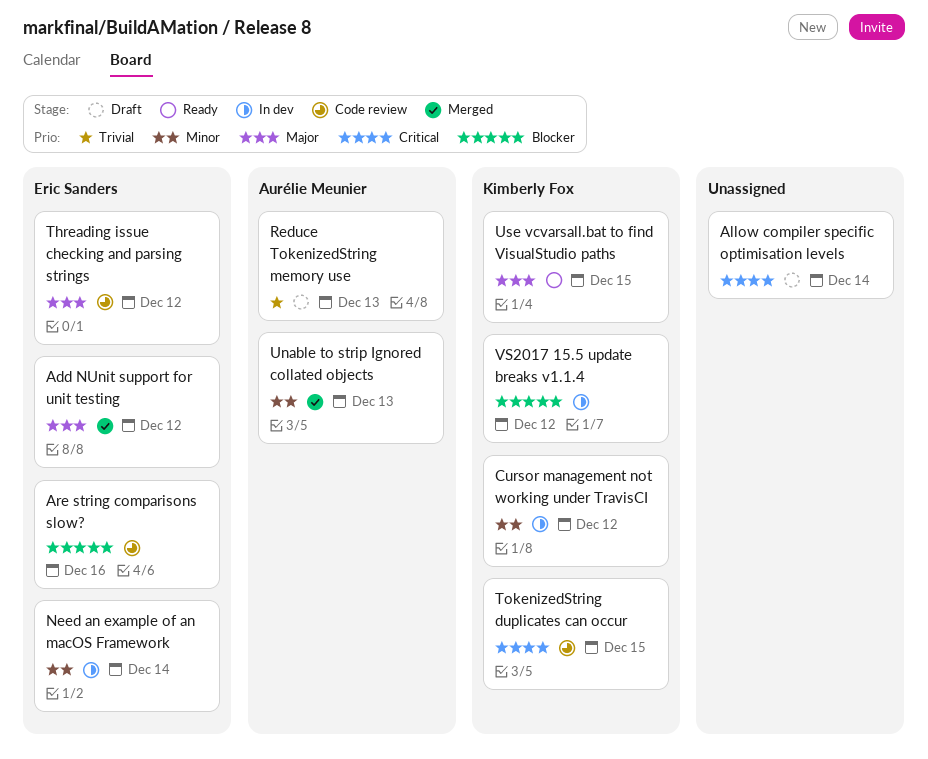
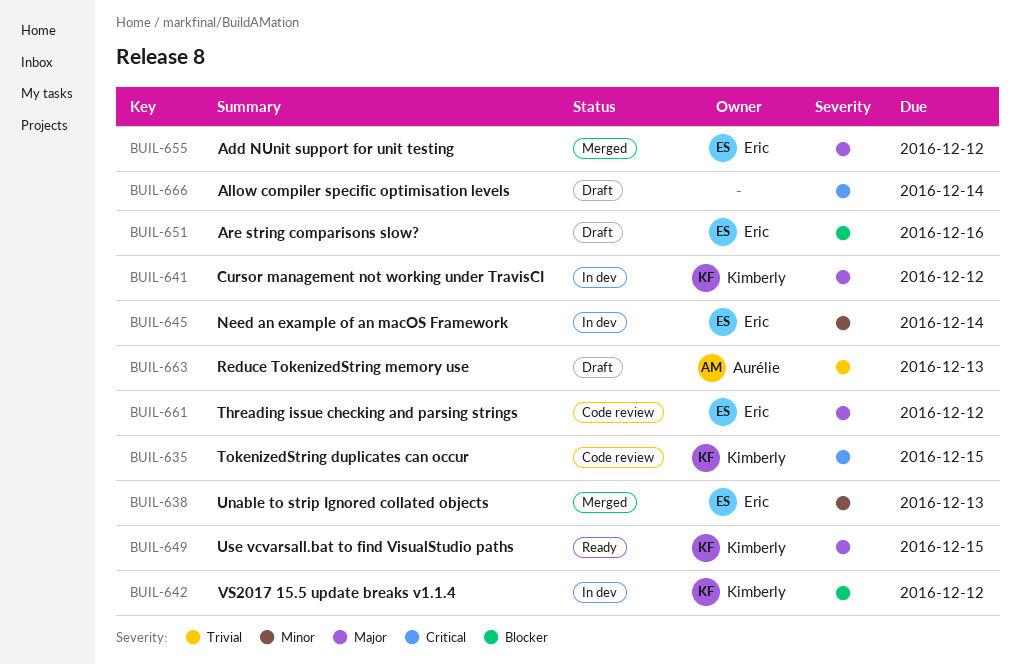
Are string comparisons slow?, status: Code review -> Draft
Cursor management not working under TravisCI, priority: Minor -> Major
Unable to strip Ignored collated objects, owner: Aurélie Meunier -> Eric Sanders

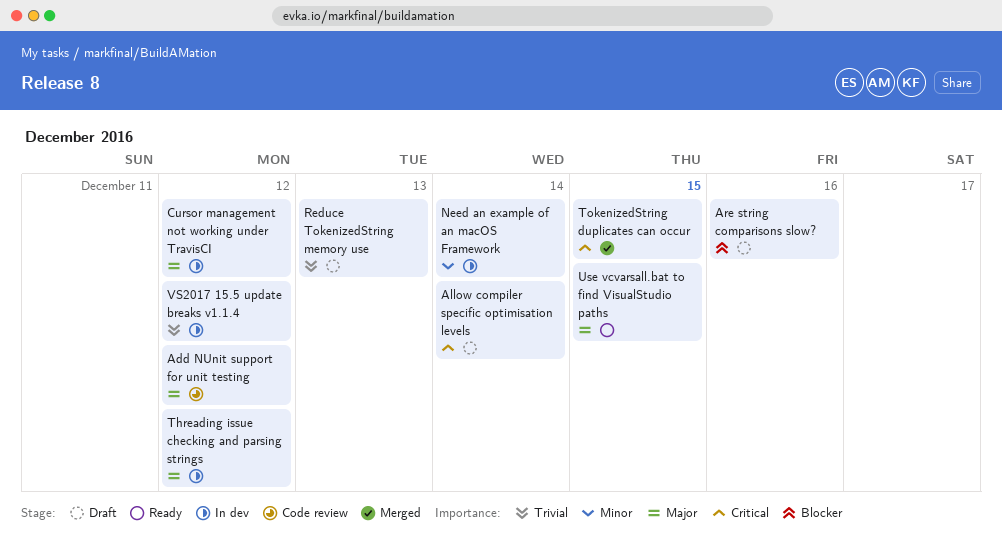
Add NUnit support for unit testing, status: Merged -> Code review
Threading issue checking and parsing strings, status: Code review -> In dev
TokenizedString duplicates can occur, status: Code review -> Merged
Unable to strip Ignored collated objects: present -> none
VS2017 15.5 update breaks v1.1.4, priority: Blocker -> Trivial

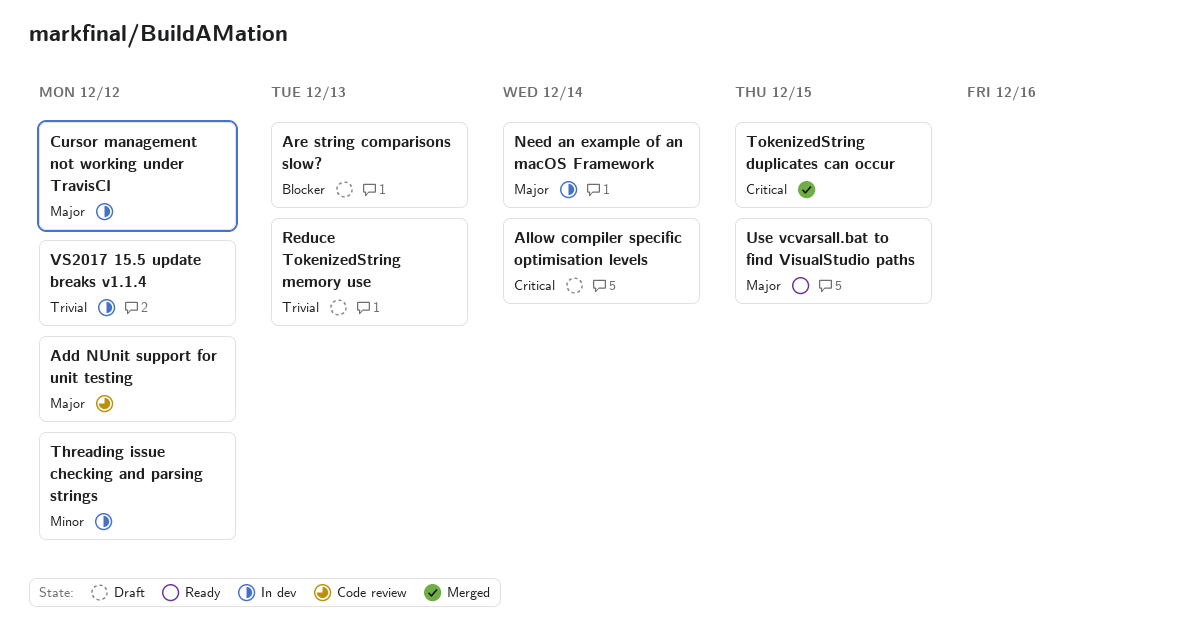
Are string comparisons slow?, due: Dec 16 -> Dec 13
Need an example of an macOS Framework, priority: Minor -> Major
Threading issue checking and parsing strings, priority: Major -> Minor

